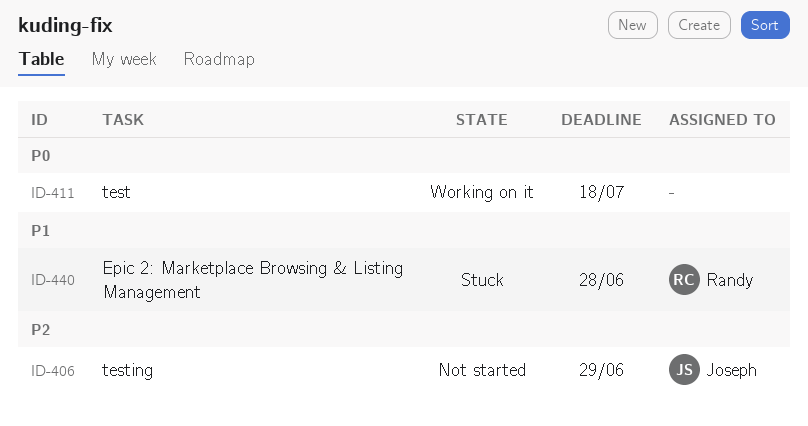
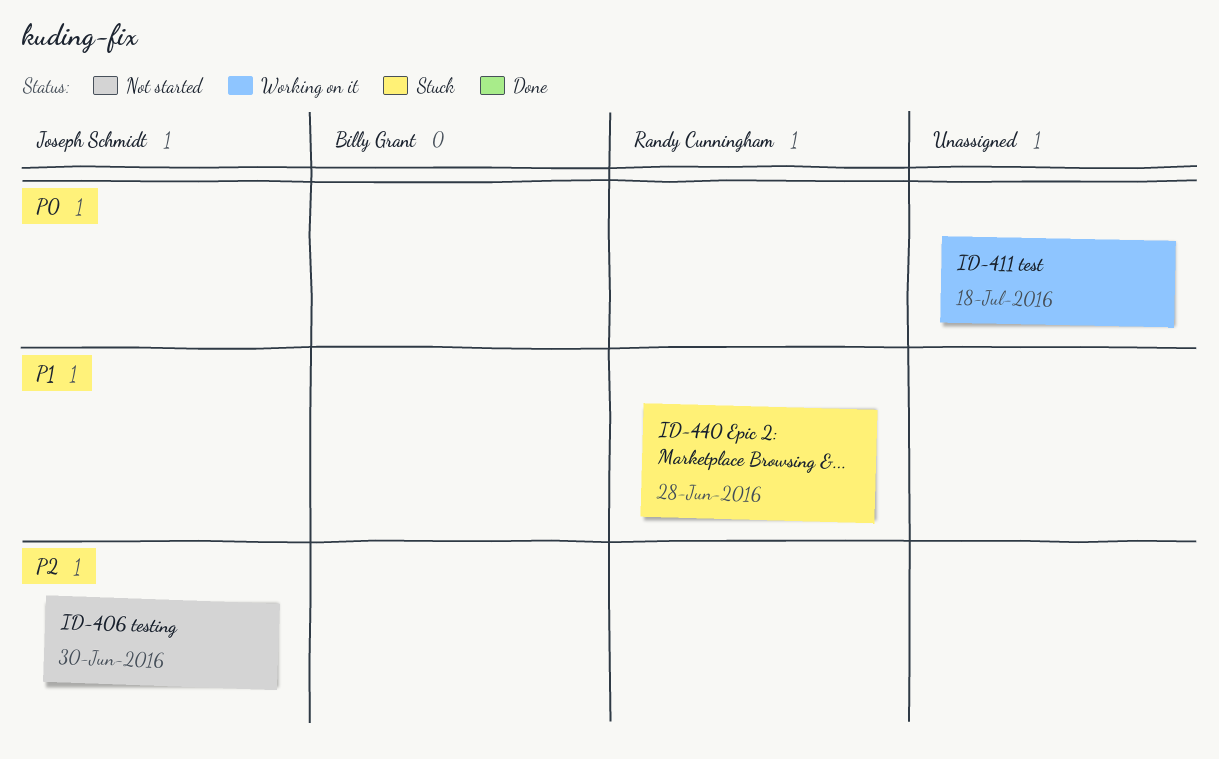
ID-406, due: Jun 29 -> Jun 30

